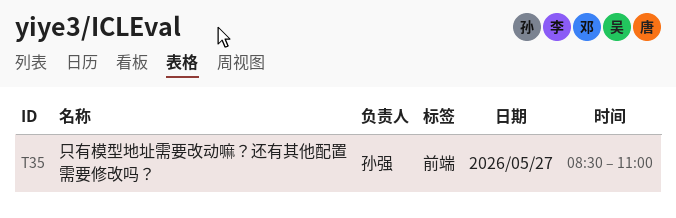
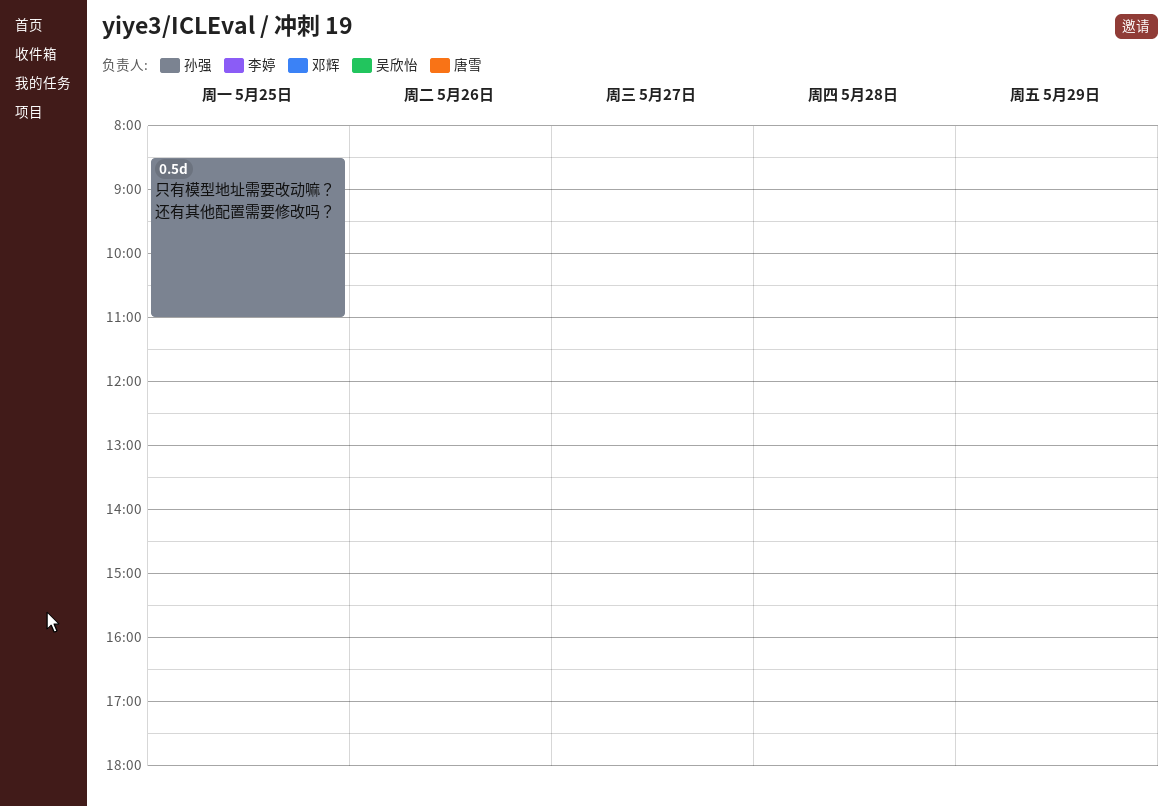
只有模型地址需要改动嘛？还有其他配置需要修改吗？, day: May 27 -> May 25

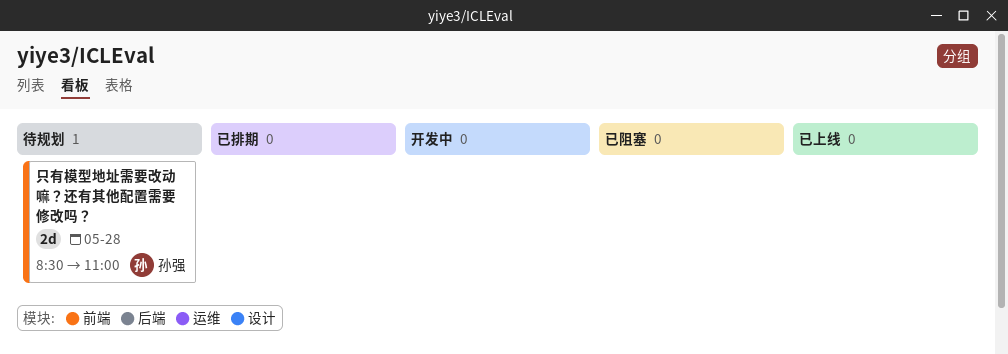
只有模型地址需要改动嘛？还有其他配置需要修改吗？, estimate: 0.5d -> 2d
只有模型地址需要改动嘛？还有其他配置需要修改吗？, day: May 25 -> May 28

